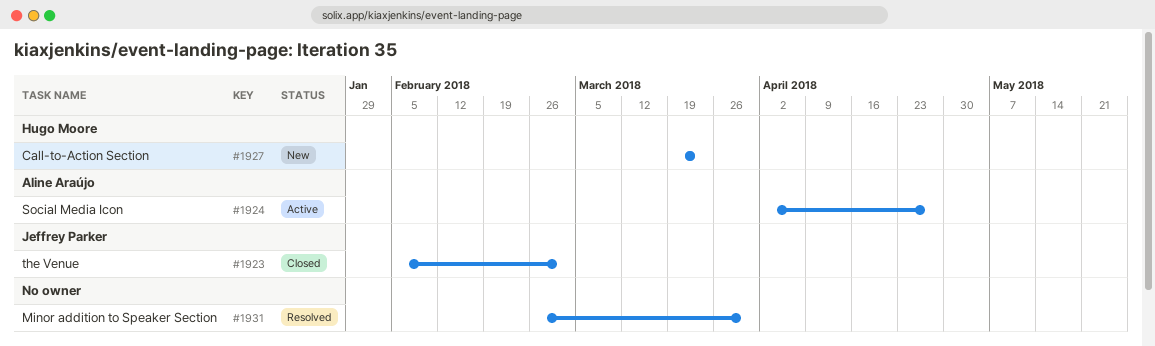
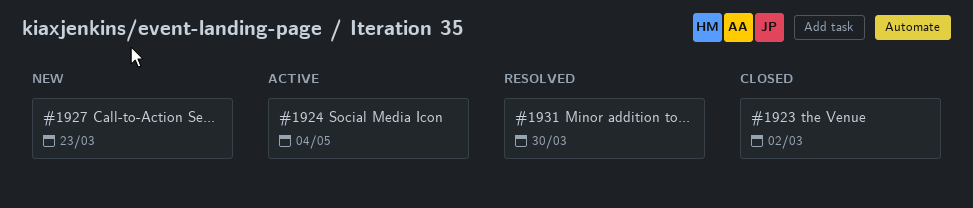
#1924, due: Apr 27 -> May 4

